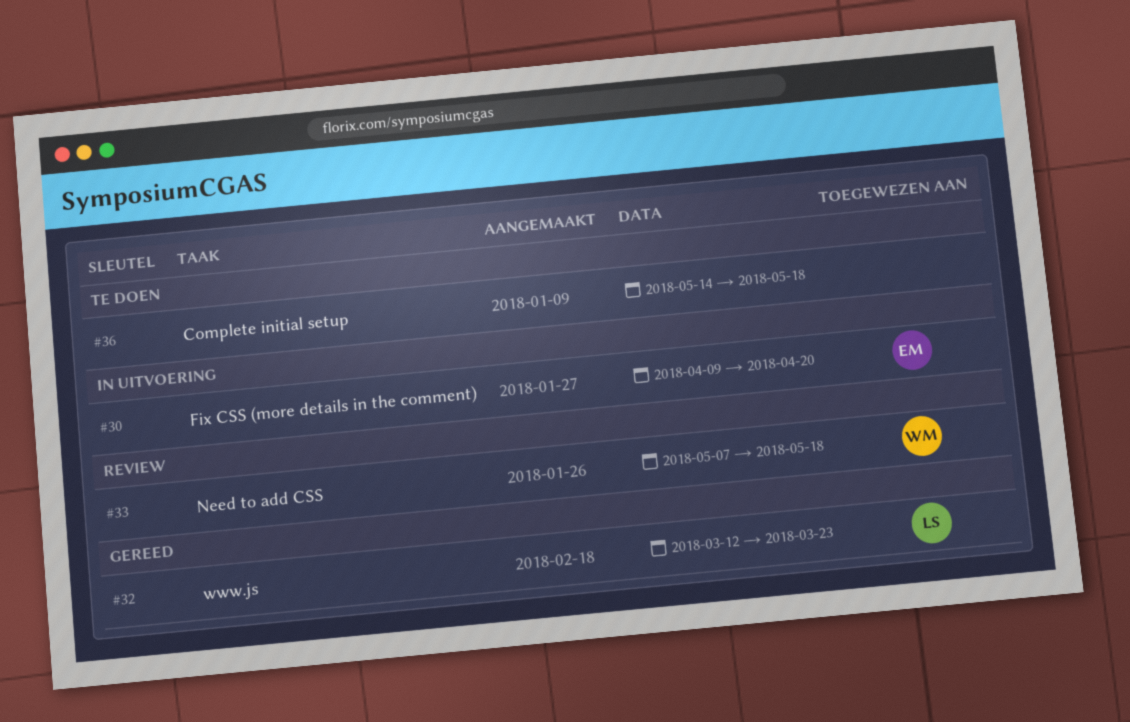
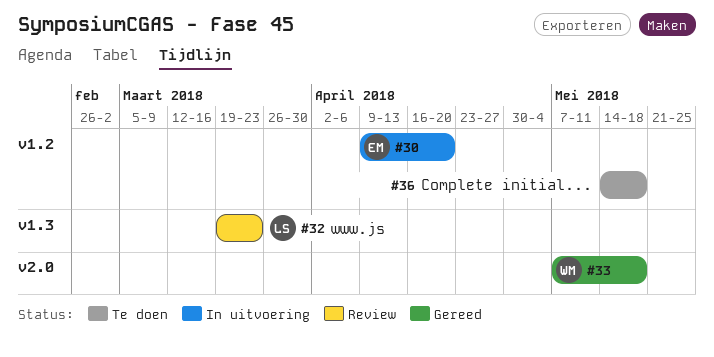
#32, status: Gereed -> Review
#32, start: Mar 12 -> Mar 19
#33, status: Review -> Gereed

